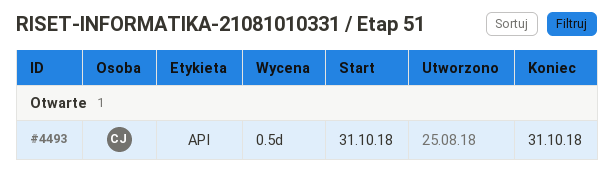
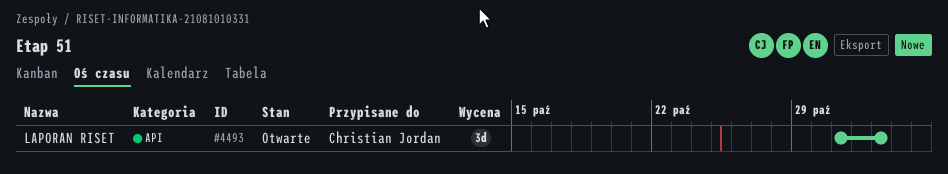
#4493, estimate: 0.5d -> 3d
#4493, due: Oct 31 -> Nov 2

